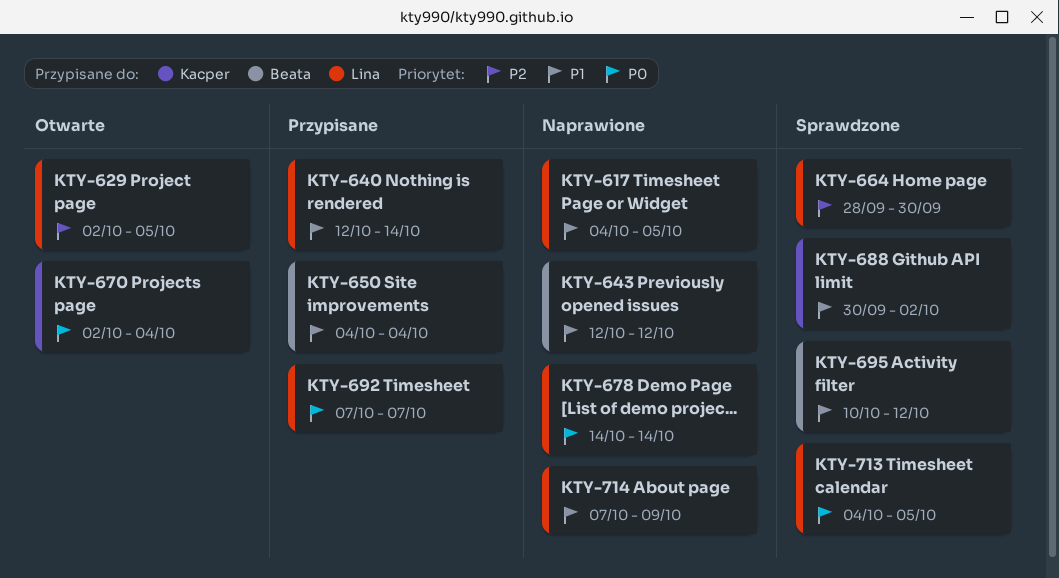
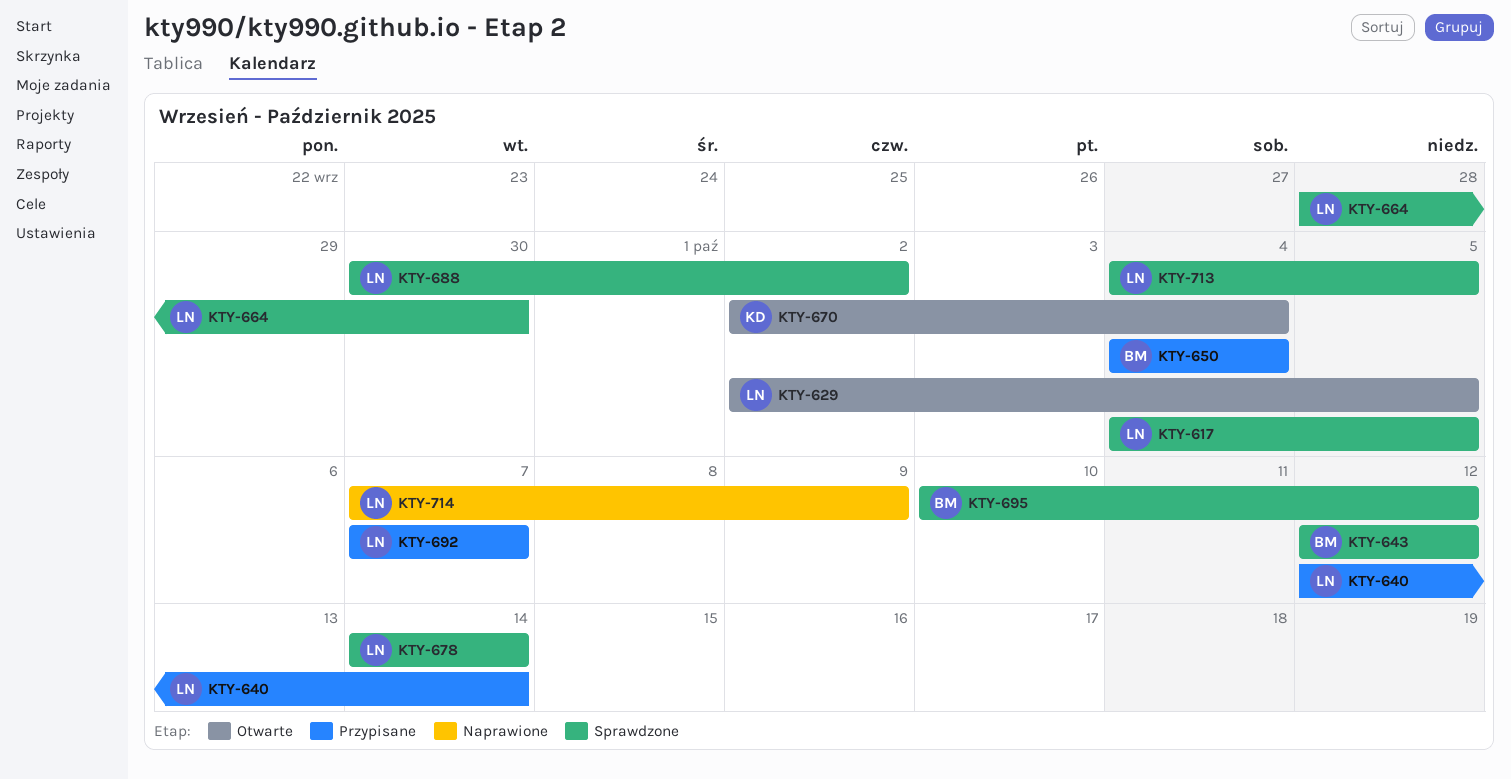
KTY-617, status: Naprawione -> Sprawdzone
KTY-643, status: Naprawione -> Sprawdzone
KTY-678, status: Naprawione -> Sprawdzone
KTY-688, owner: Kacper -> Lina

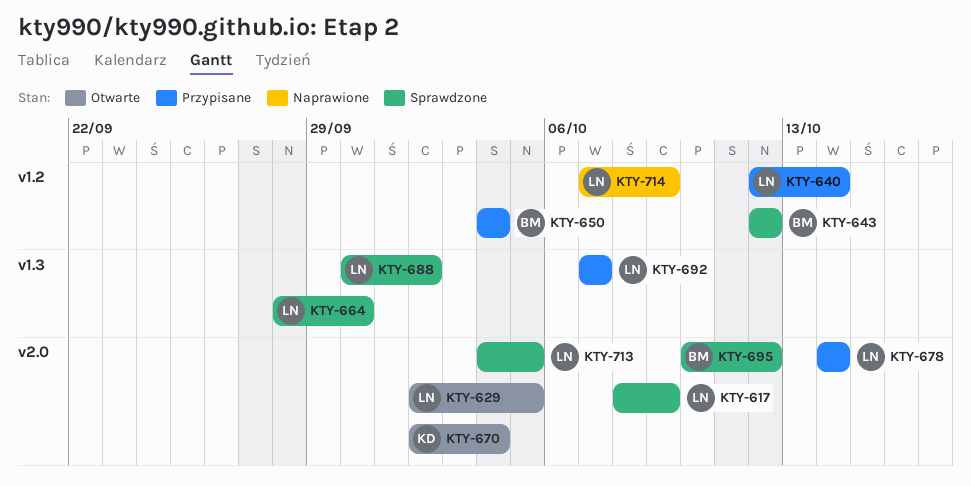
KTY-617, start: Oct 4 -> Oct 8
KTY-617, due: Oct 5 -> Oct 9
KTY-678, status: Sprawdzone -> Przypisane

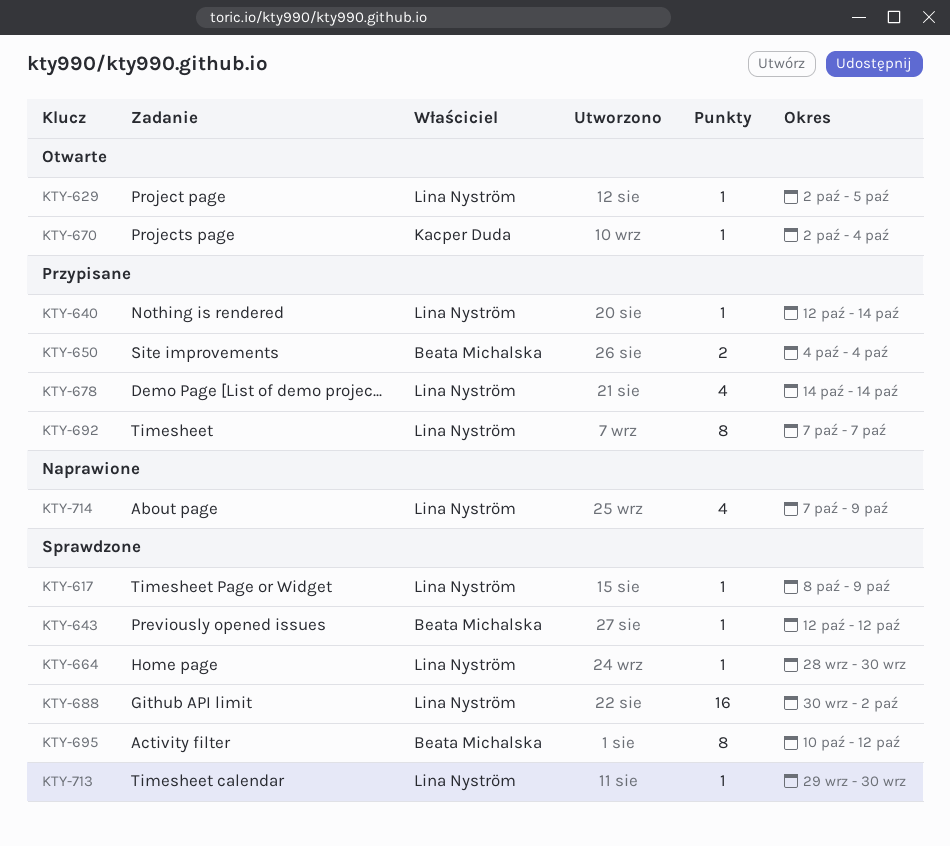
KTY-713, start: Oct 4 -> Sep 29
KTY-713, due: Oct 5 -> Sep 30

